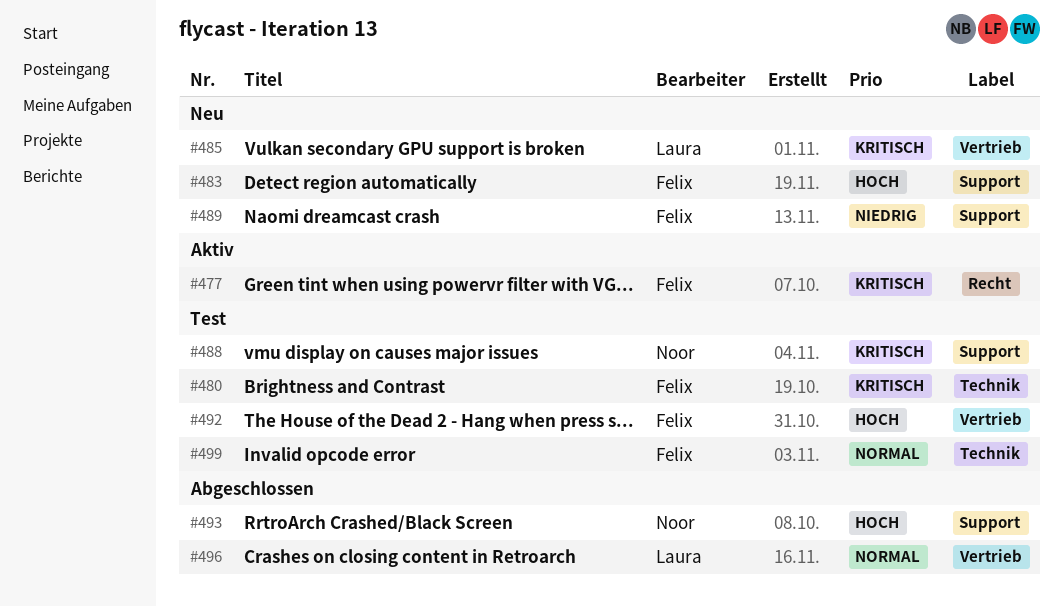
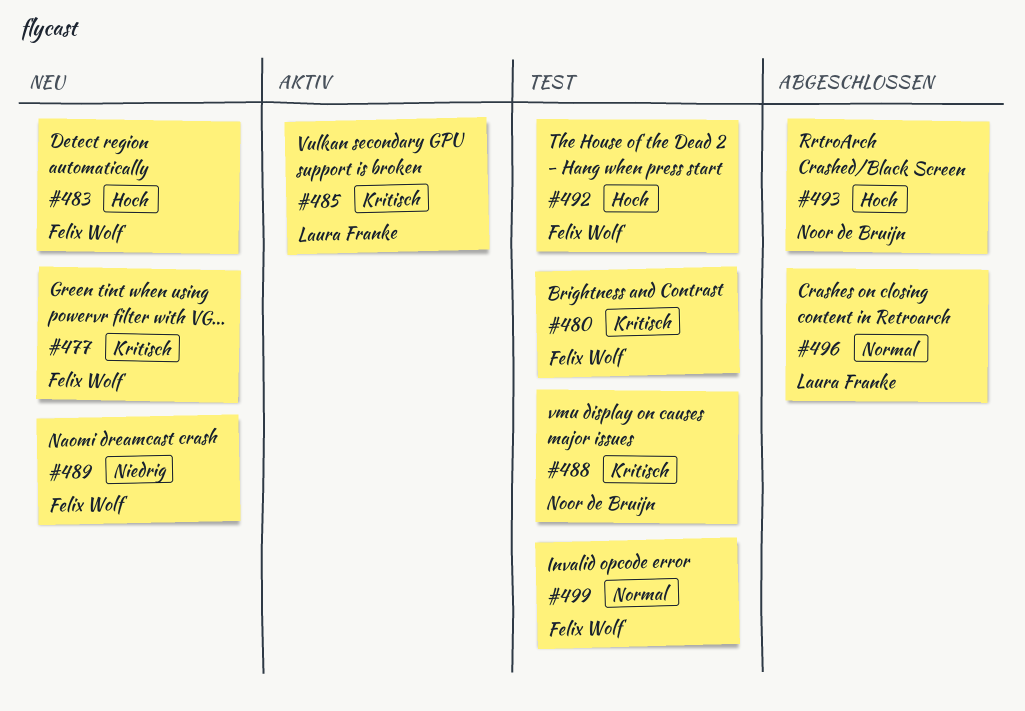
#477, status: Aktiv -> Neu
#485, status: Neu -> Aktiv

